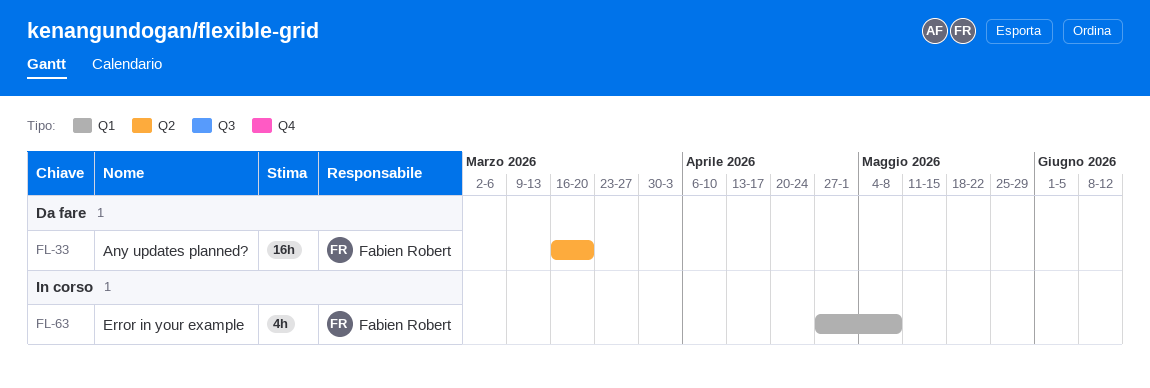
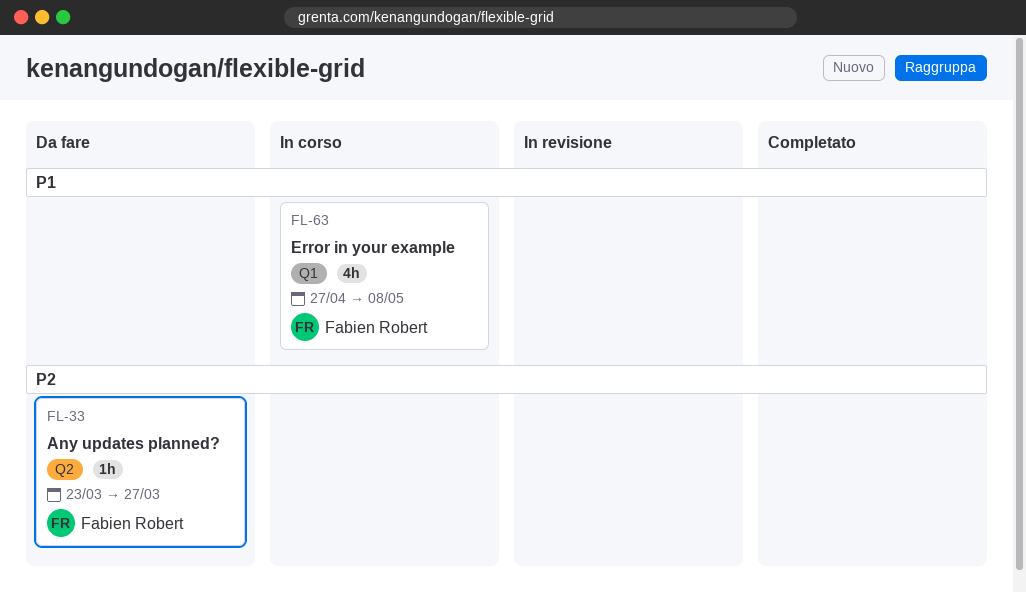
FL-33, estimate: 16h -> 1h
FL-33, start: Mar 16 -> Mar 23
FL-33, due: Mar 20 -> Mar 27

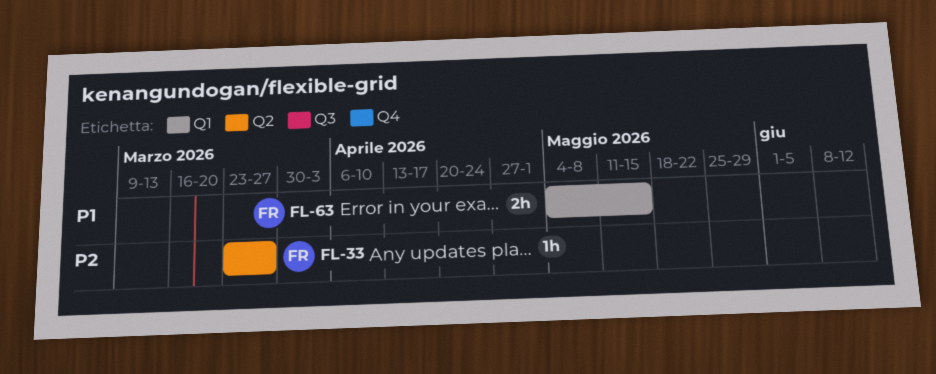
FL-63, estimate: 4h -> 2h
FL-63, start: Apr 27 -> May 4
FL-63, due: May 8 -> May 15

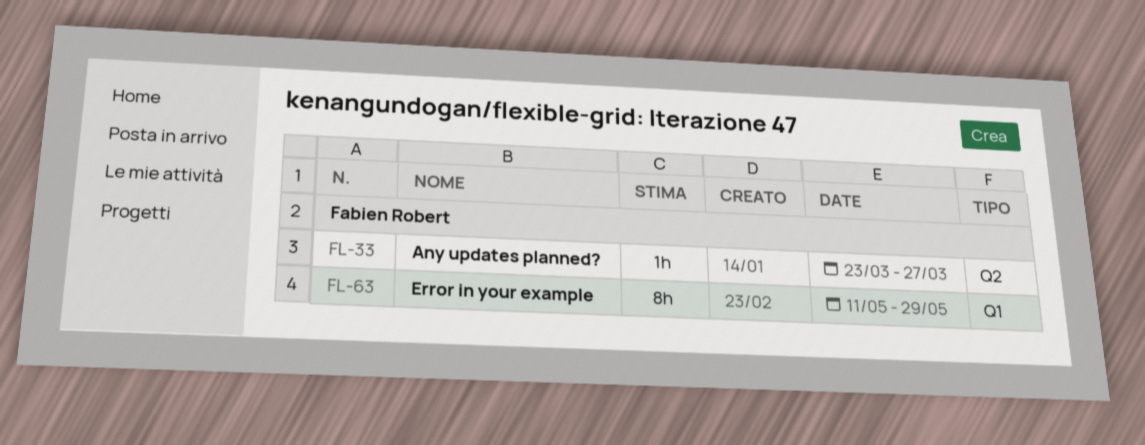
FL-63, estimate: 2h -> 8h
FL-63, start: May 4 -> May 11
FL-63, due: May 15 -> May 29

